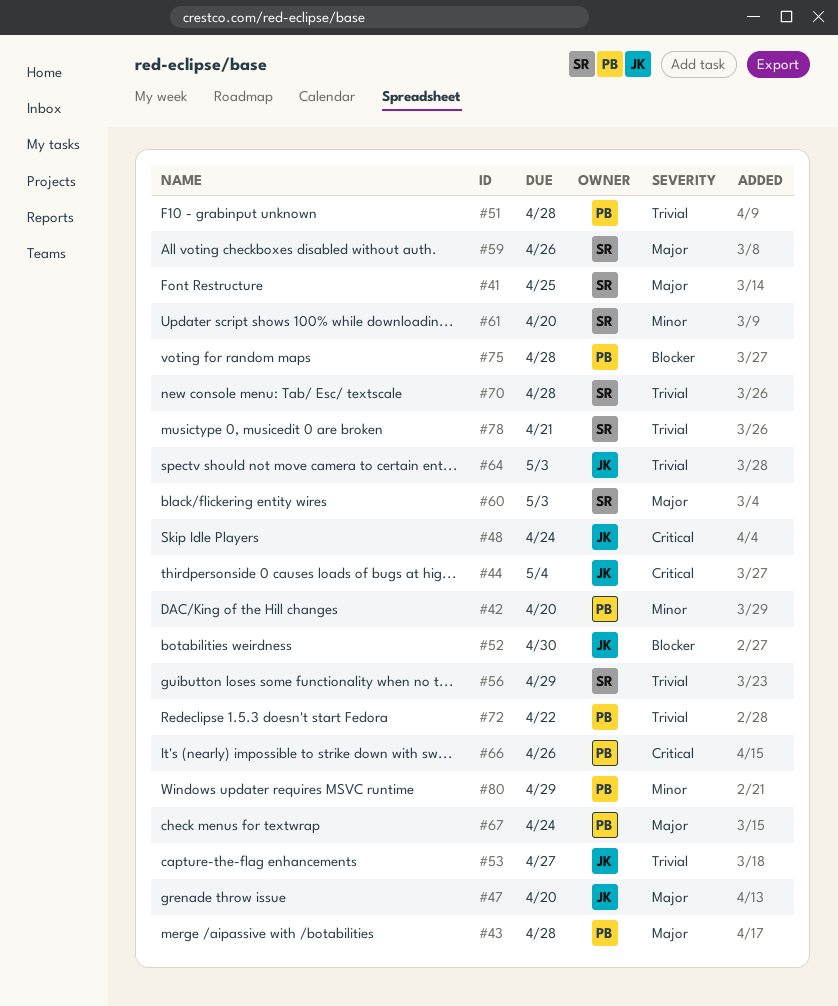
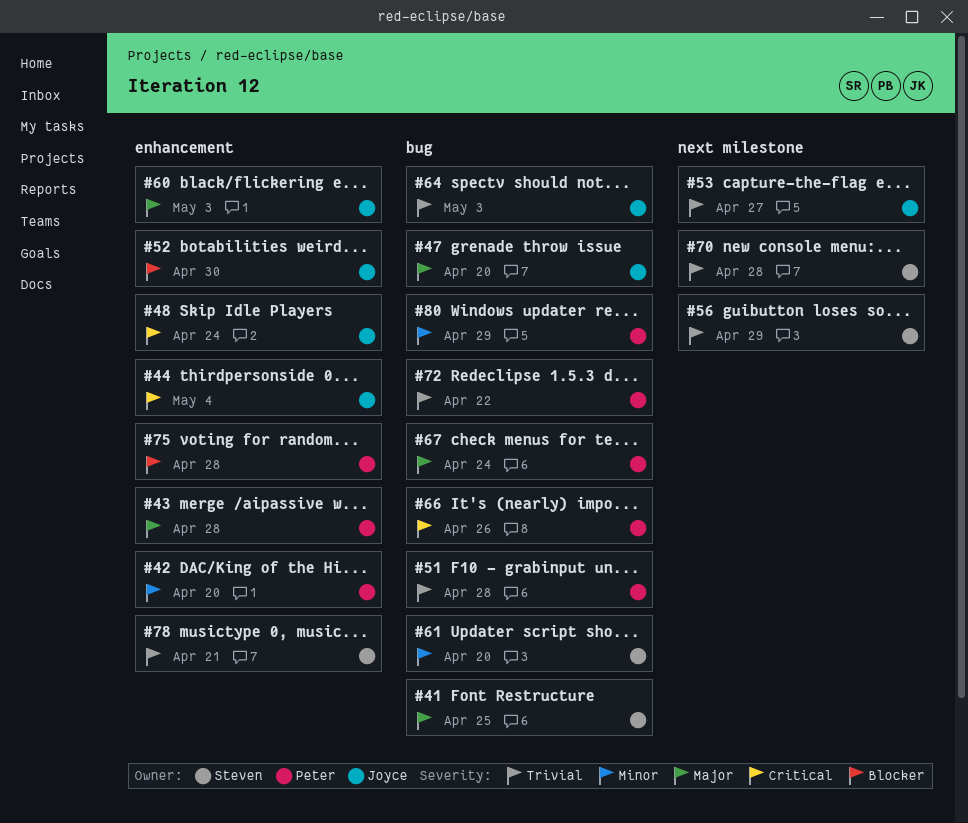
#59: present -> none
#60, owner: Steven -> Joyce

